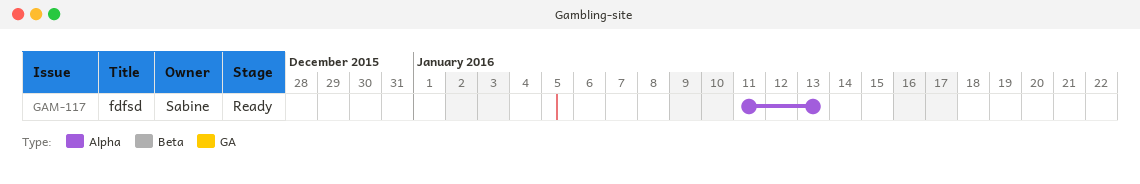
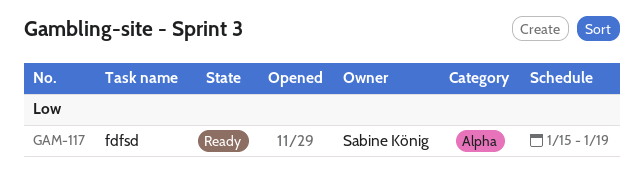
GAM-117, start: Jan 11 -> Jan 15
GAM-117, due: Jan 13 -> Jan 19

